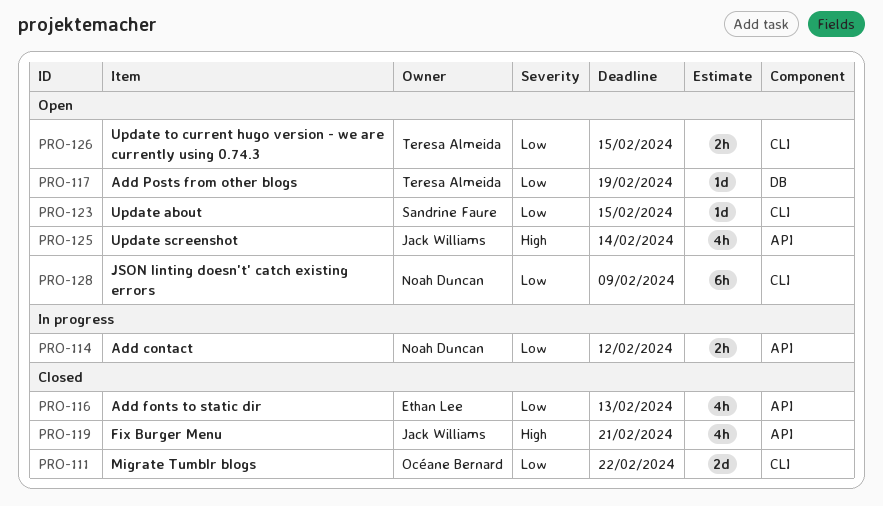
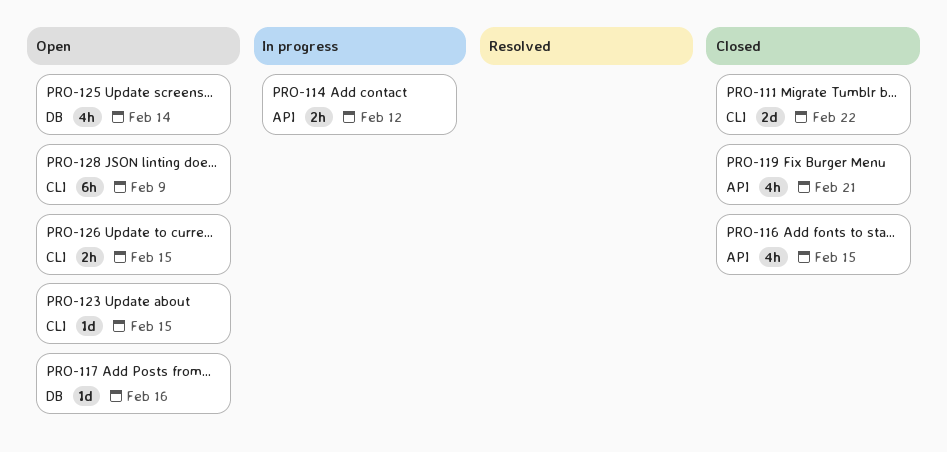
PRO-116, due: Feb 13 -> Feb 15
PRO-117, due: Feb 19 -> Feb 16
PRO-125, label: API -> DB

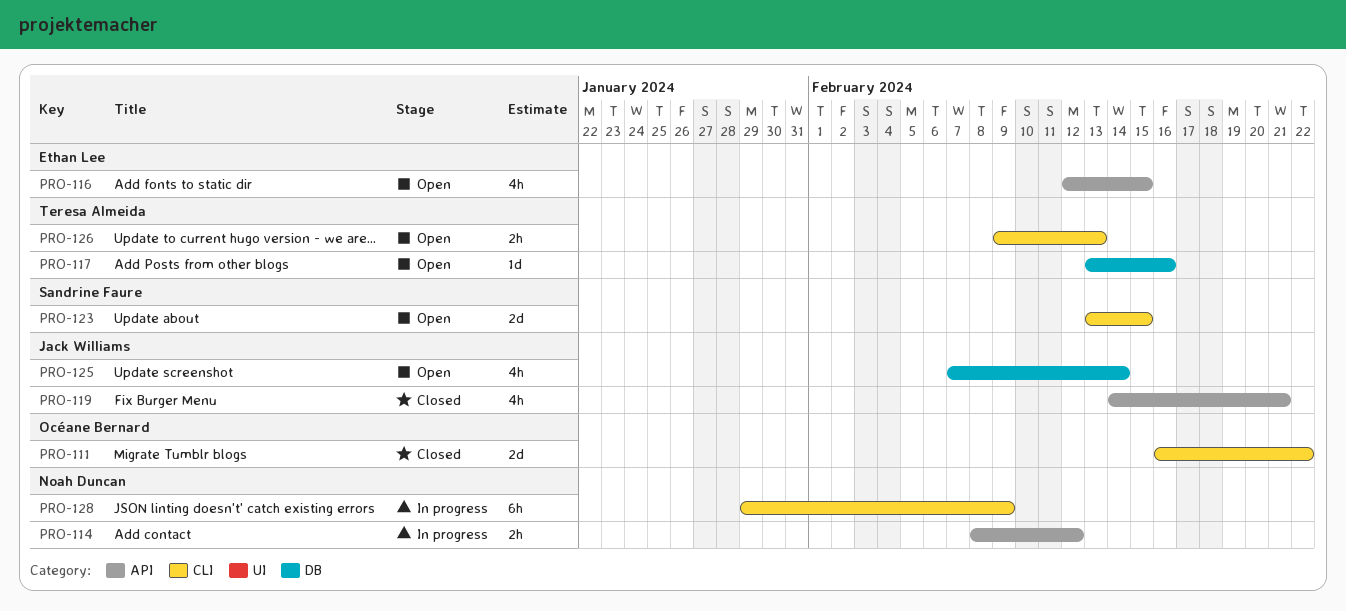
PRO-116, status: Closed -> Open
PRO-123, estimate: 1d -> 2d
PRO-126, due: Feb 15 -> Feb 13
PRO-128, status: Open -> In progress

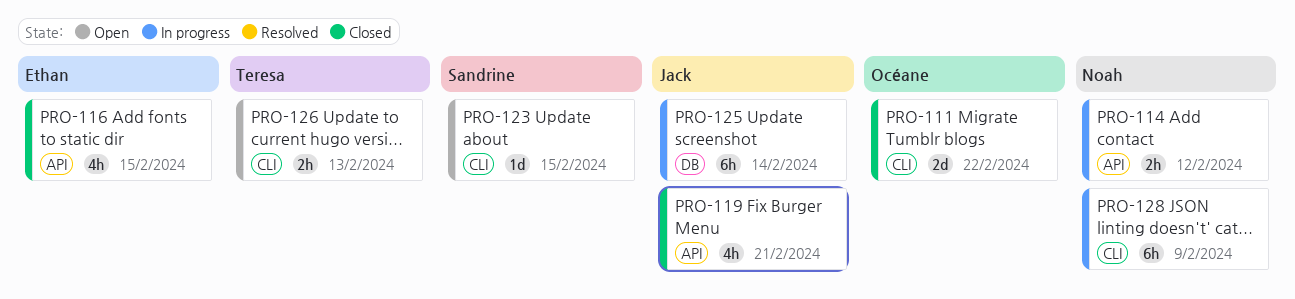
PRO-116, status: Open -> Closed
PRO-117: present -> none
PRO-123, estimate: 2d -> 1d
PRO-125, status: Open -> In progress
PRO-125, estimate: 4h -> 6h

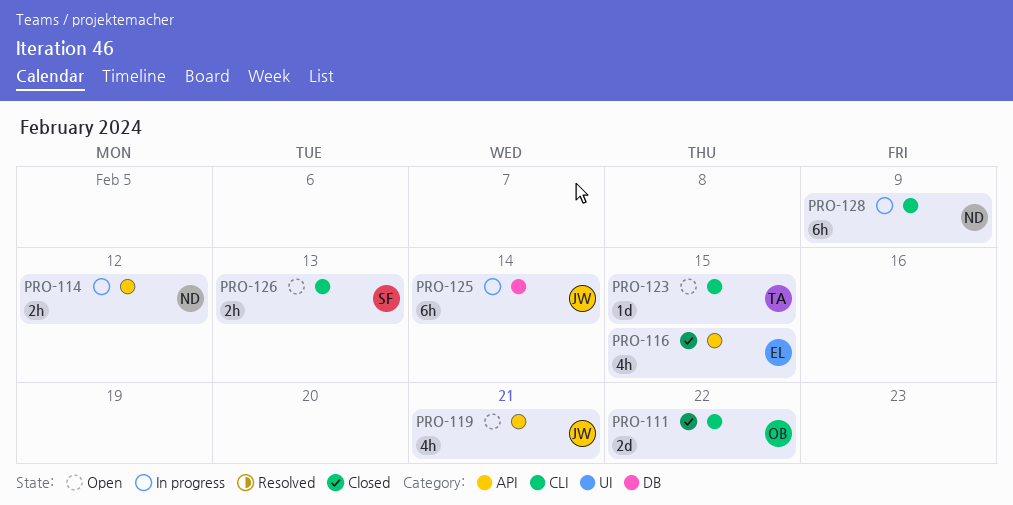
PRO-119, status: Closed -> Open
PRO-123, owner: Sandrine -> Teresa
PRO-126, owner: Teresa -> Sandrine

